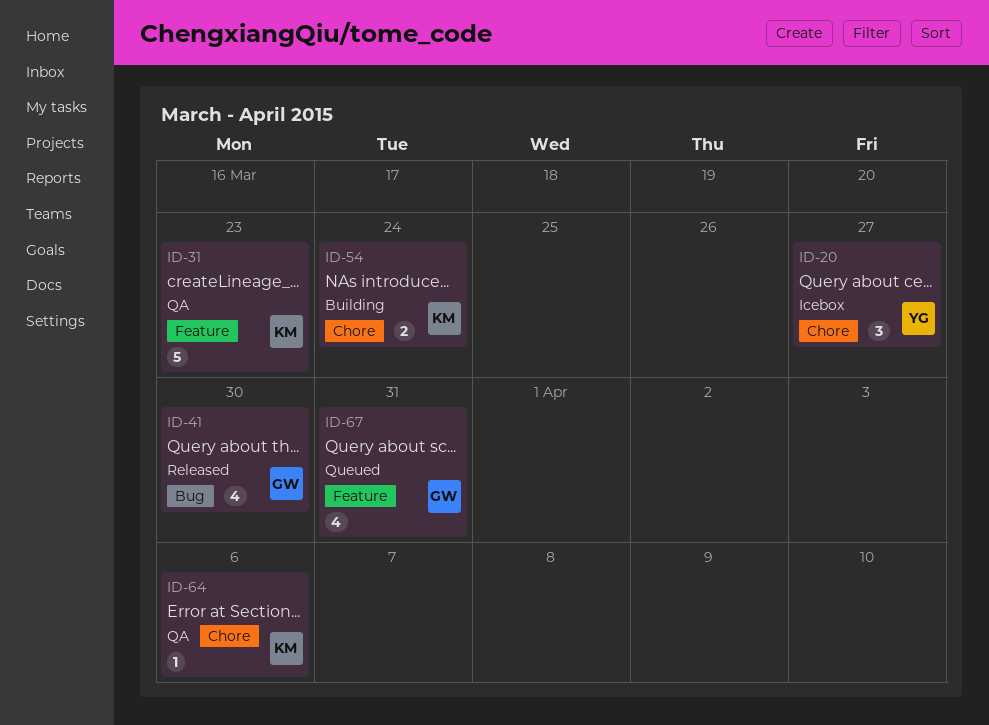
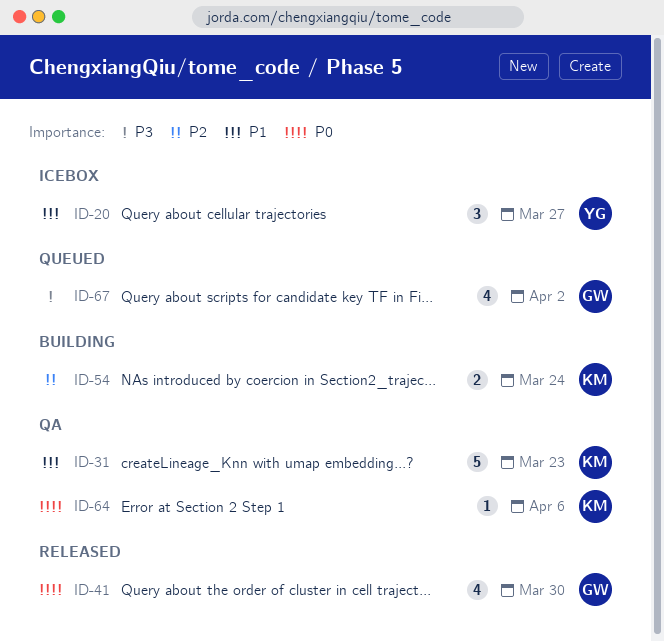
ID-67, due: Mar 31 -> Apr 2

